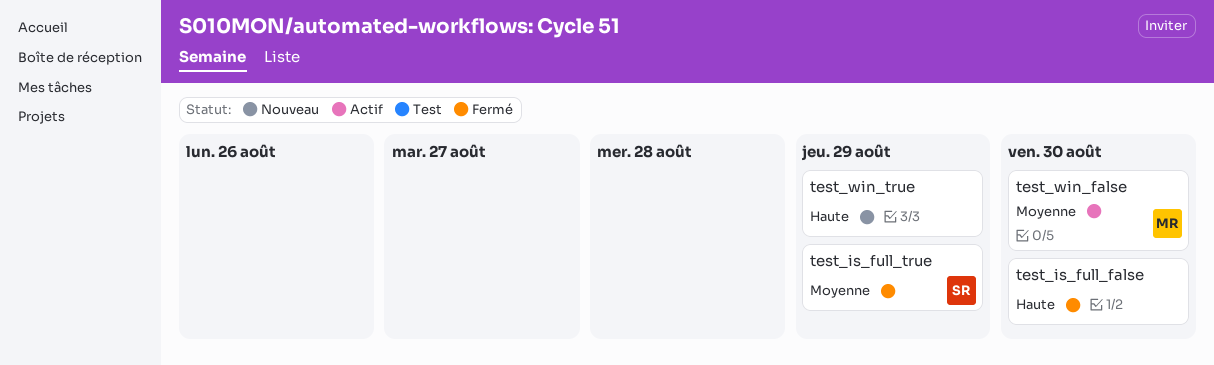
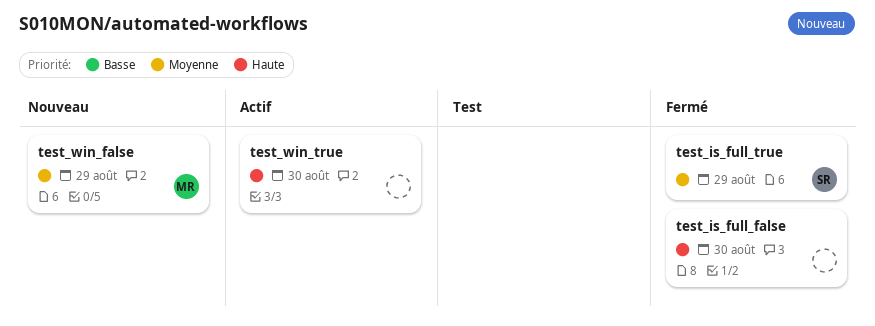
test_win_false, status: Actif -> Nouveau
test_win_false, due: Aug 30 -> Aug 29
test_win_true, status: Nouveau -> Actif
test_win_true, due: Aug 29 -> Aug 30

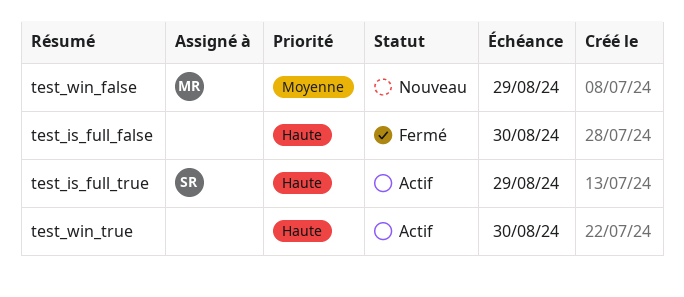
test_is_full_true, status: Fermé -> Actif
test_is_full_true, priority: Moyenne -> Haute

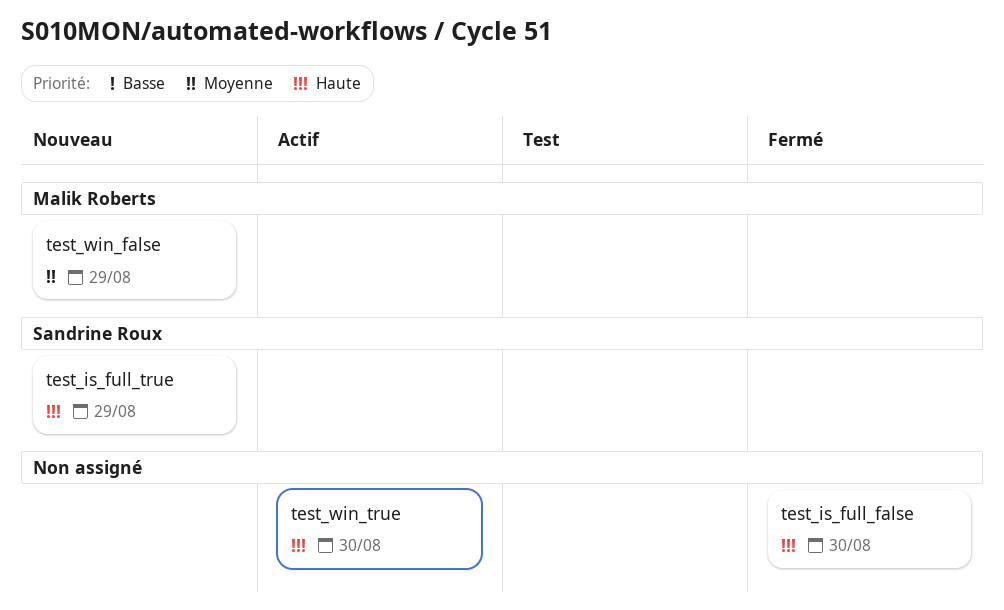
test_is_full_true, status: Actif -> Nouveau

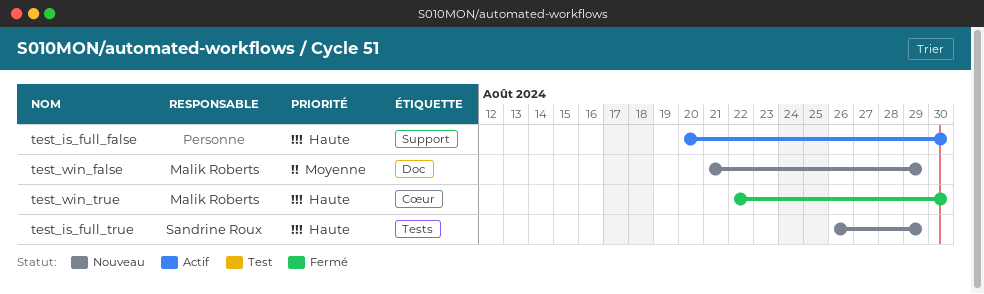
test_is_full_false, status: Fermé -> Actif
test_win_true, status: Actif -> Fermé
test_win_true, owner: none -> Malik Roberts

